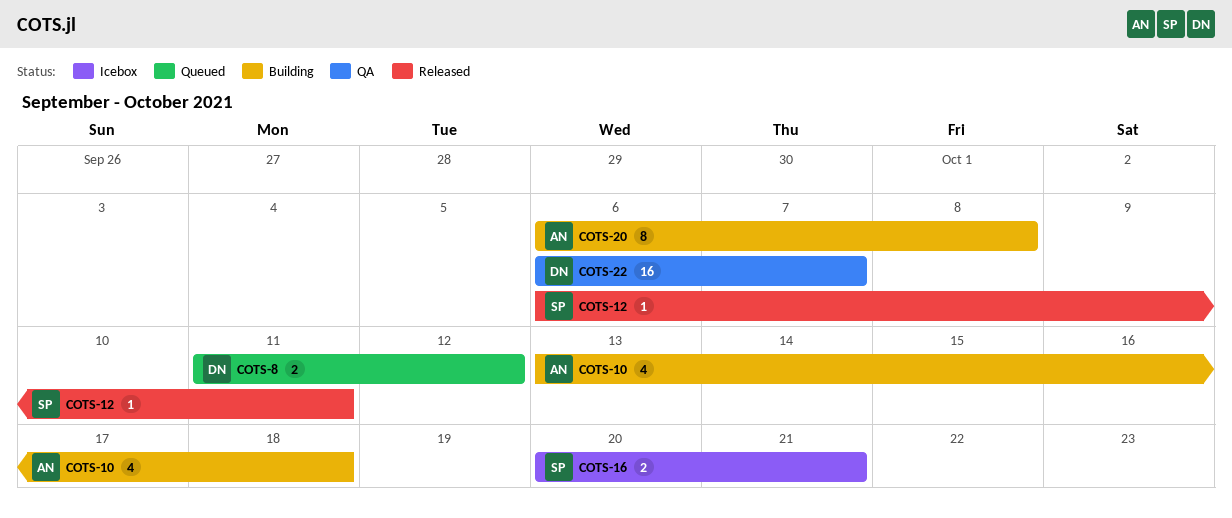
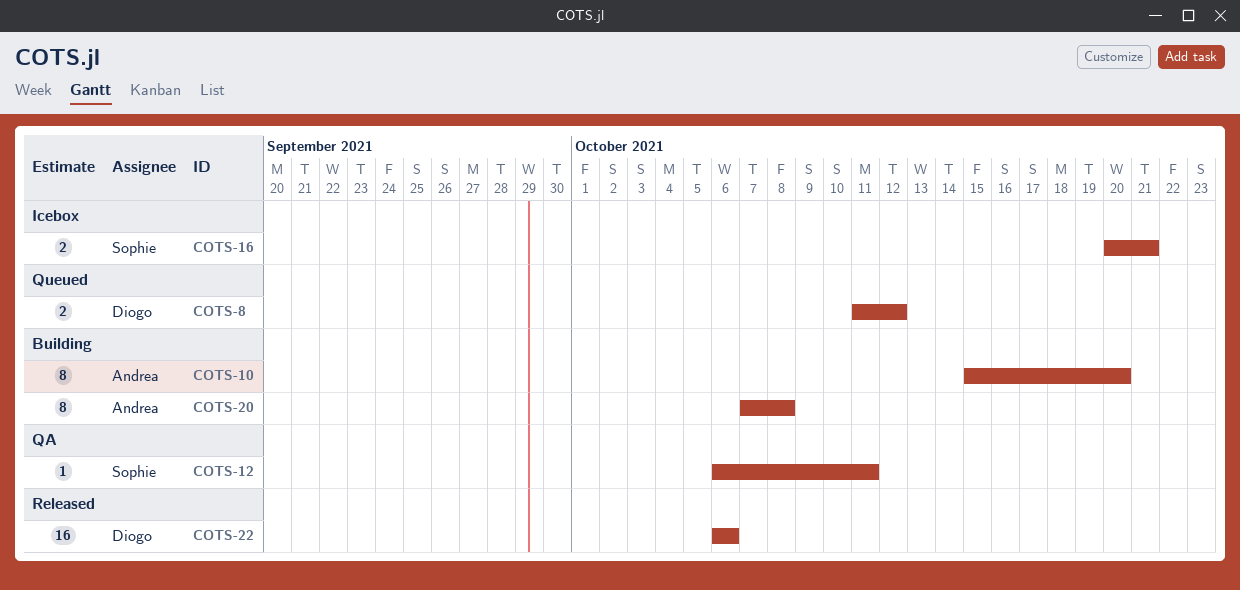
COTS-10, estimate: 4 -> 8
COTS-10, start: Oct 13 -> Oct 15
COTS-10, due: Oct 18 -> Oct 20
COTS-12, status: Released -> QA
COTS-20, start: Oct 6 -> Oct 7
COTS-22, status: QA -> Released
COTS-22, due: Oct 7 -> Oct 6

